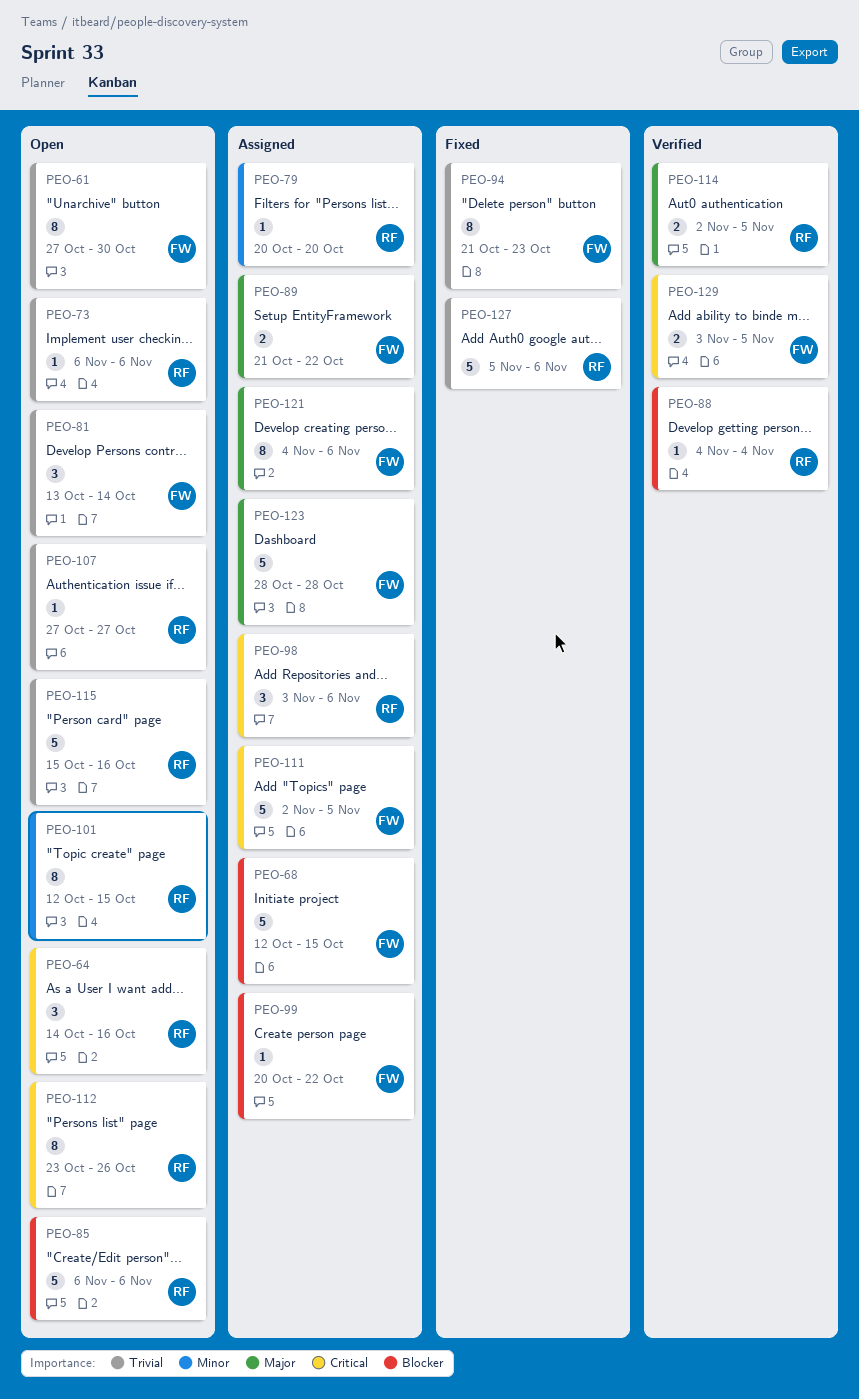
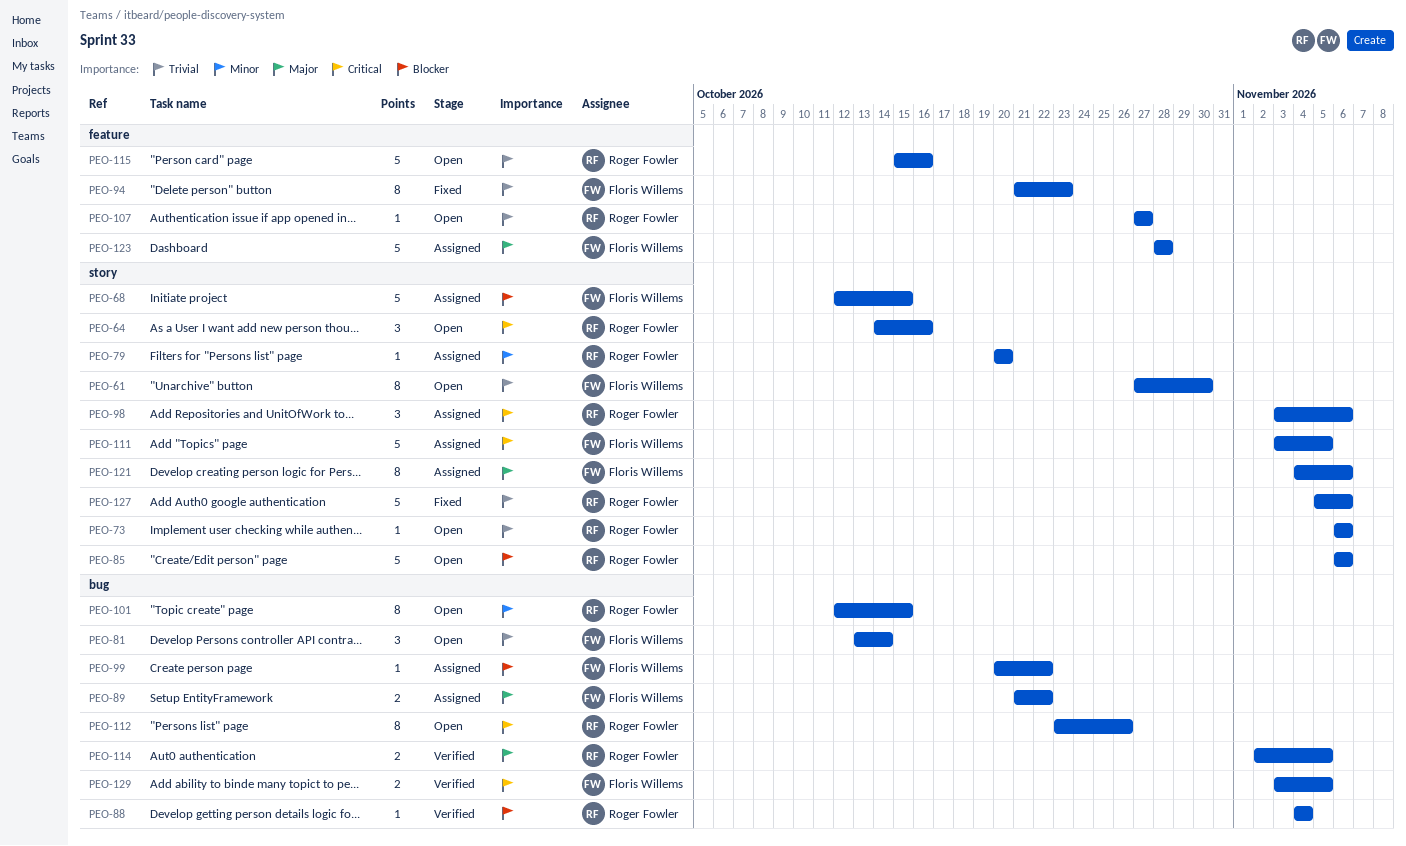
PEO-111, start: Nov 2 -> Nov 3

